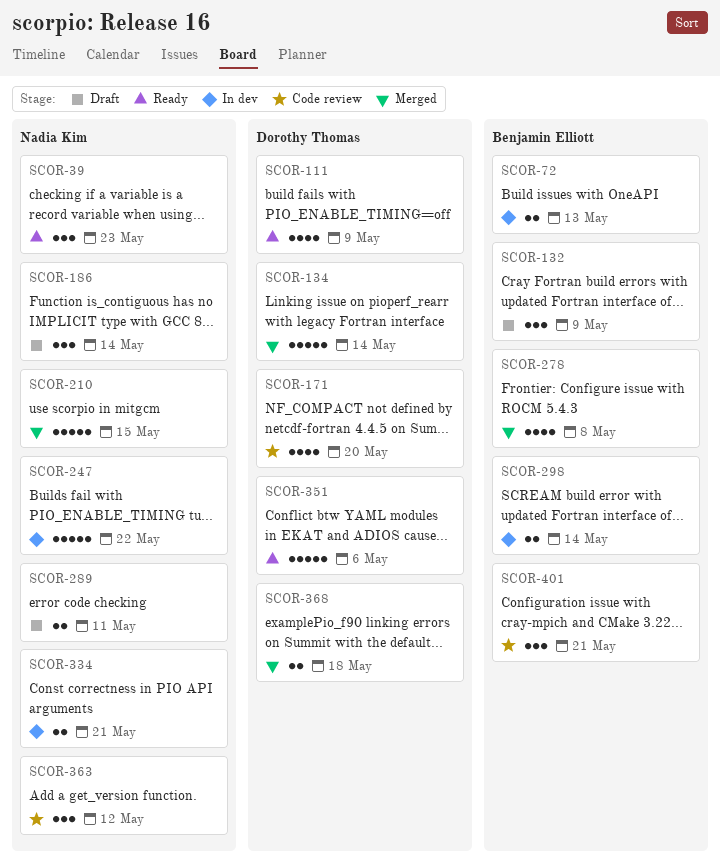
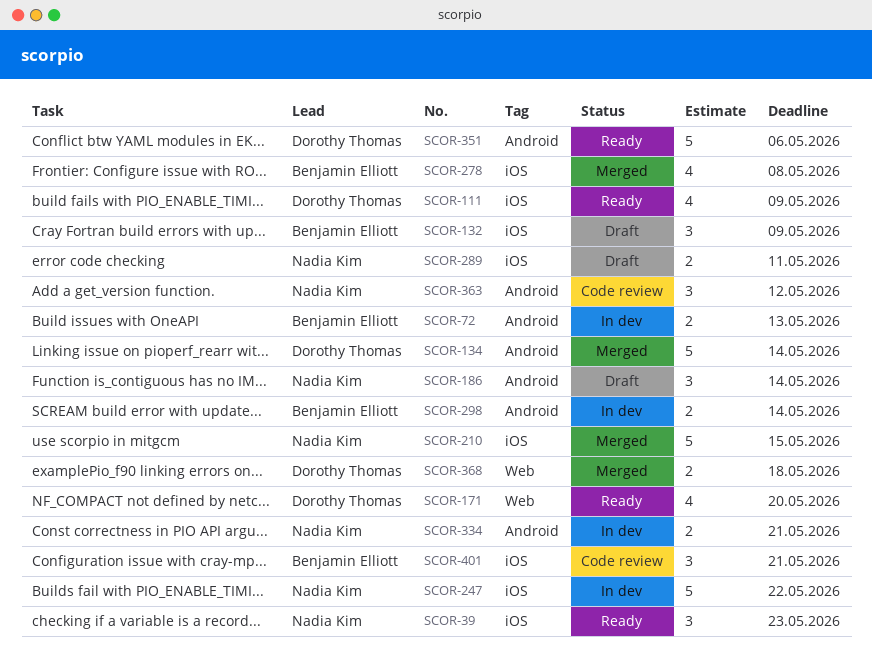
SCOR-171, status: Code review -> Ready

